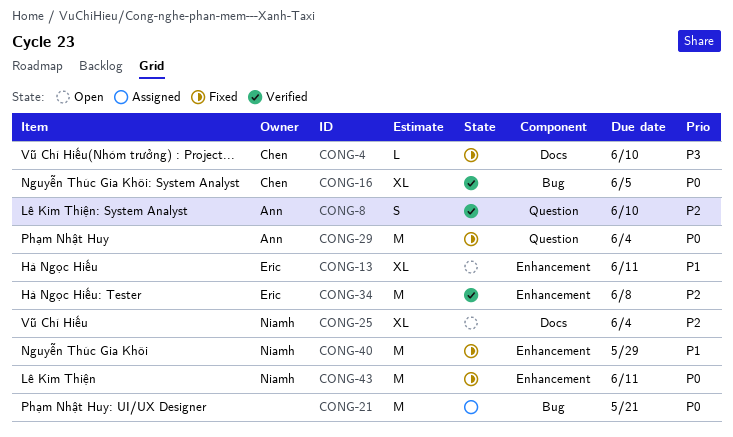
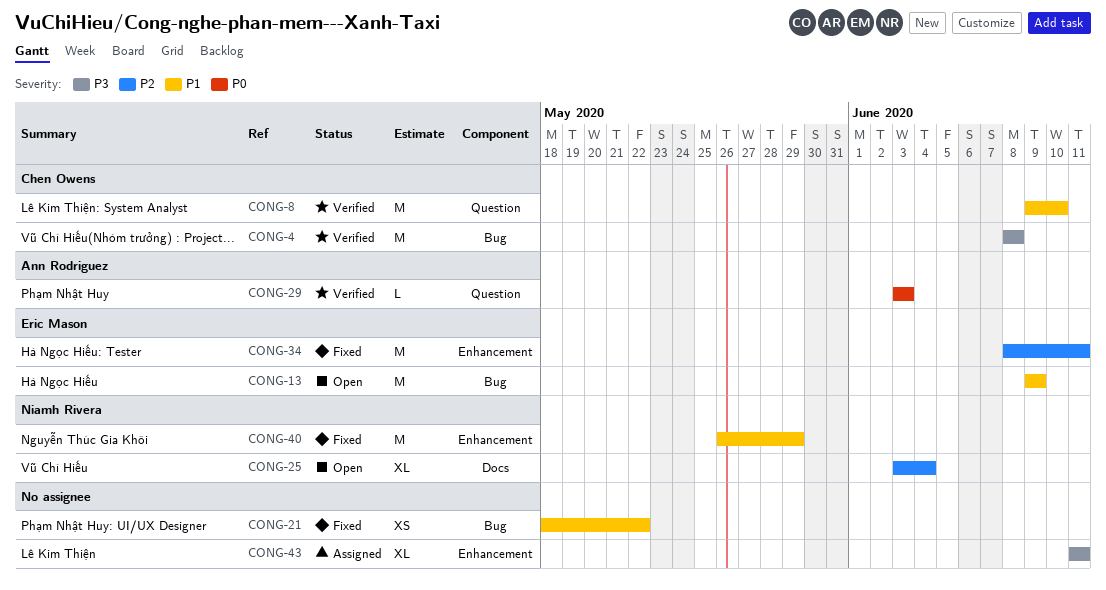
CONG-4, status: Fixed -> Verified
CONG-4, label: Docs -> Bug
CONG-4, estimate: L -> M
CONG-4, due: Jun 10 -> Jun 8
CONG-8, owner: Ann Rodriguez -> Chen Owens
CONG-8, priority: P2 -> P1
CONG-8, estimate: S -> M
CONG-13, label: Enhancement -> Bug
CONG-13, estimate: XL -> M
CONG-13, due: Jun 11 -> Jun 9
CONG-16: present -> none
CONG-21, status: Assigned -> Fixed
CONG-21, priority: P0 -> P1
CONG-21, estimate: M -> XS
CONG-21, due: May 21 -> May 22
CONG-29, status: Fixed -> Verified
CONG-29, estimate: M -> L
CONG-29, due: Jun 4 -> Jun 3
CONG-34, status: Verified -> Fixed
CONG-34, due: Jun 8 -> Jun 11
CONG-43, status: Fixed -> Assigned
CONG-43, owner: Niamh Rivera -> none
CONG-43, priority: P0 -> P3
CONG-43, estimate: M -> XL

